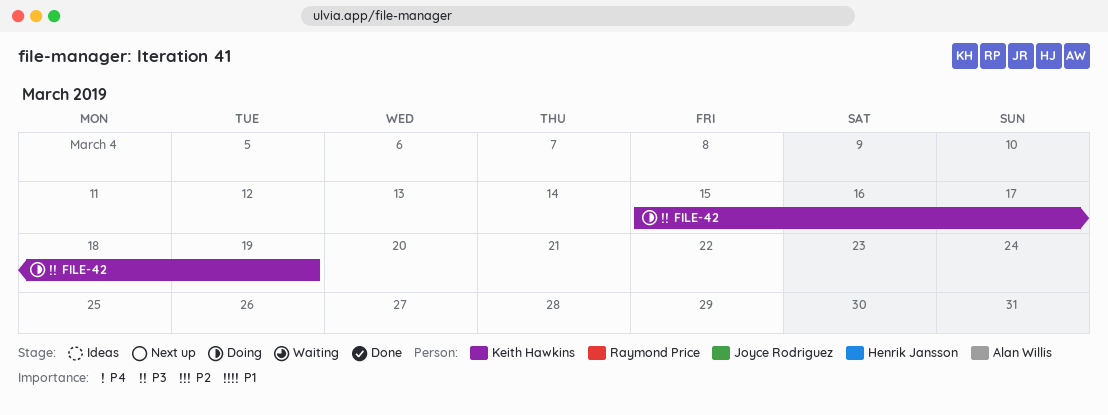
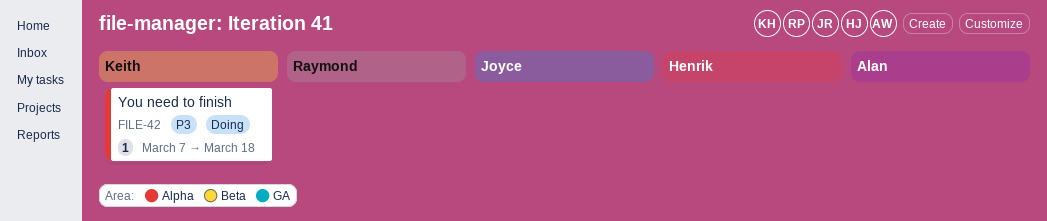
FILE-42, start: Mar 15 -> Mar 7
FILE-42, due: Mar 19 -> Mar 18

